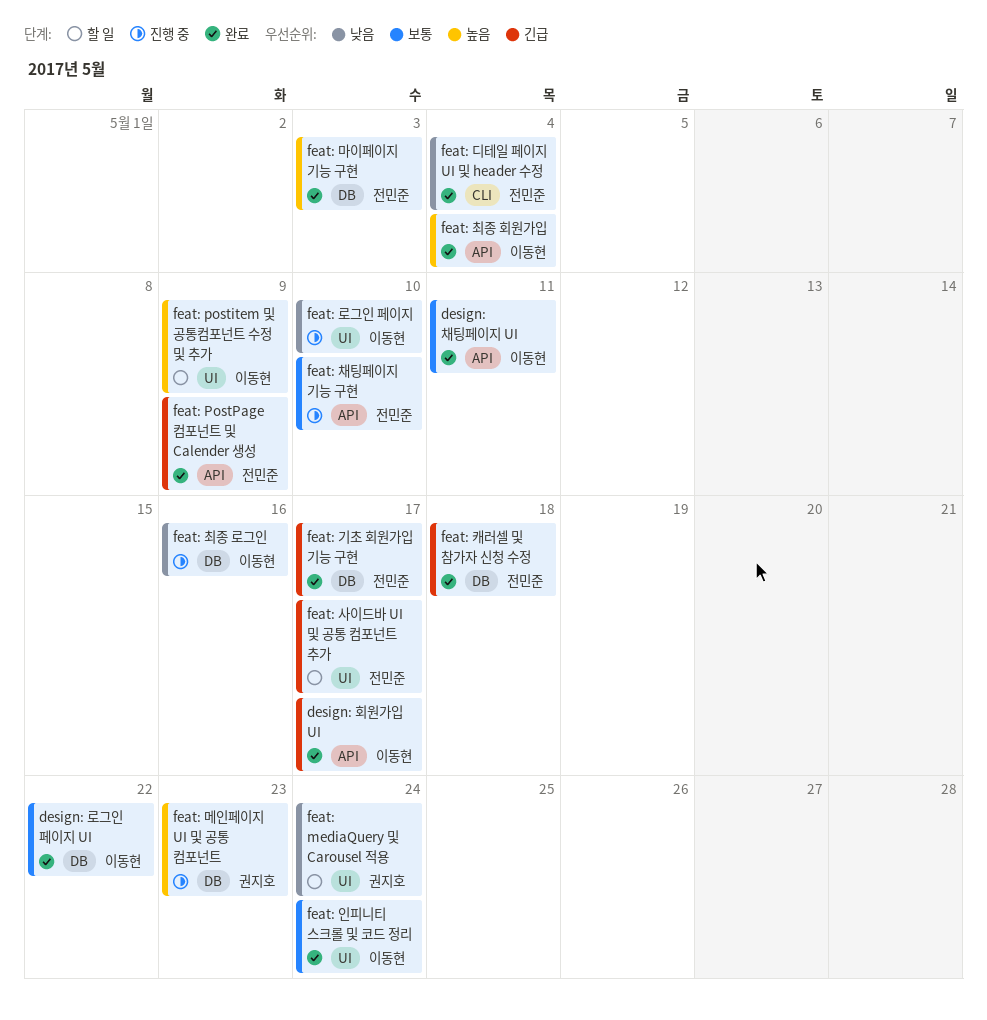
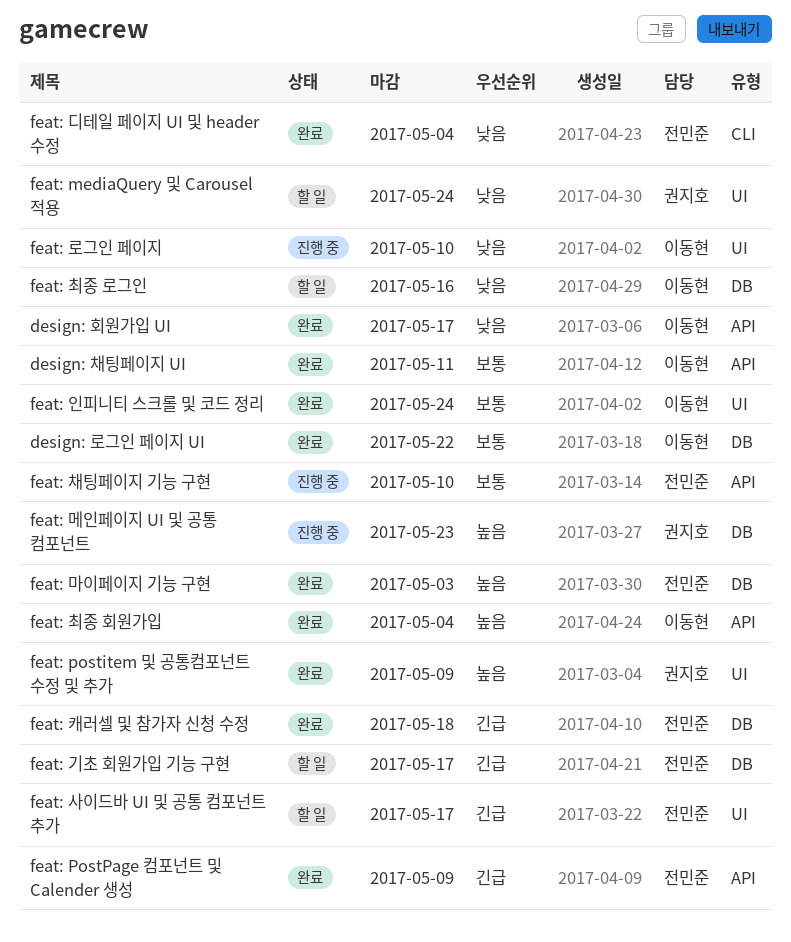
design: 회원가입 UI, priority: 긴급 -> 낮음
feat: postitem 및 공통컴포넌트 수정 및 추가, status: 할 일 -> 완료
feat: postitem 및 공통컴포넌트 수정 및 추가, owner: 이동현 -> 권지호
feat: 기초 회원가입 기능 구현, status: 완료 -> 할 일
feat: 최종 로그인, status: 진행 중 -> 할 일

